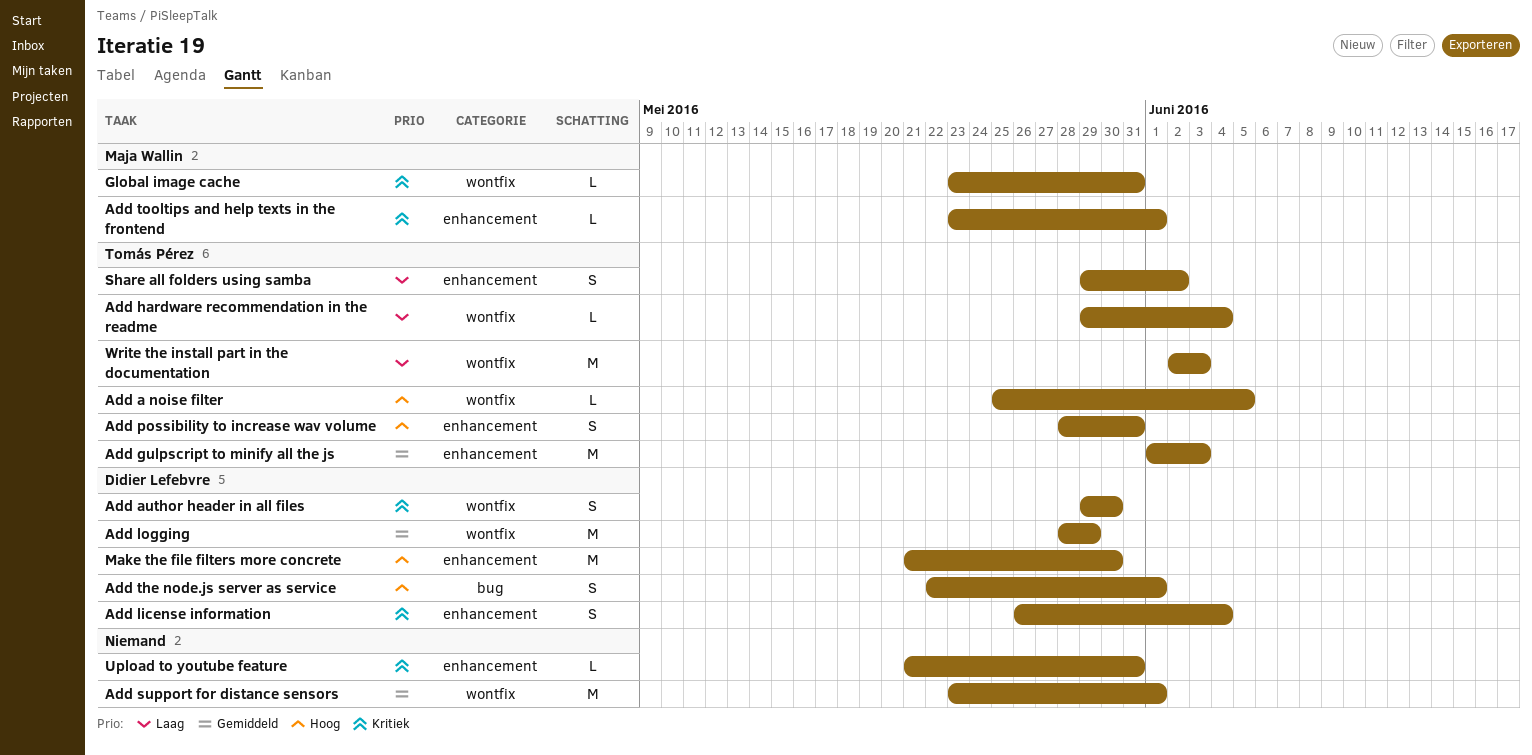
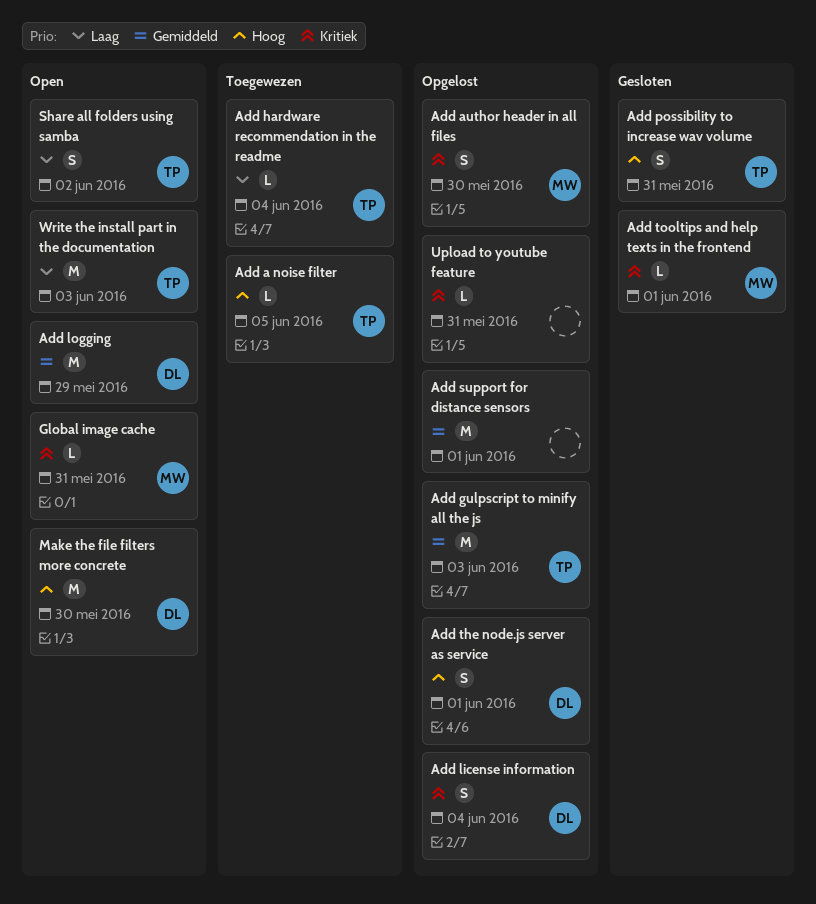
Add author header in all files, owner: Didier Lefebvre -> Maja Wallin

